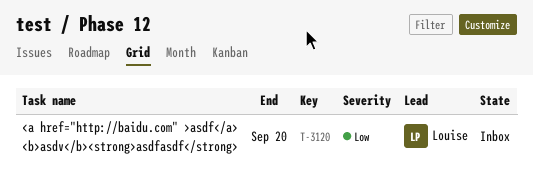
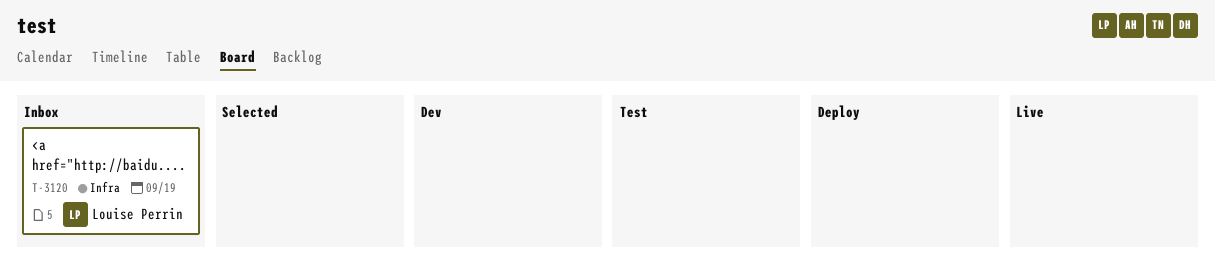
T-3120, due: Sep 20 -> Sep 19

